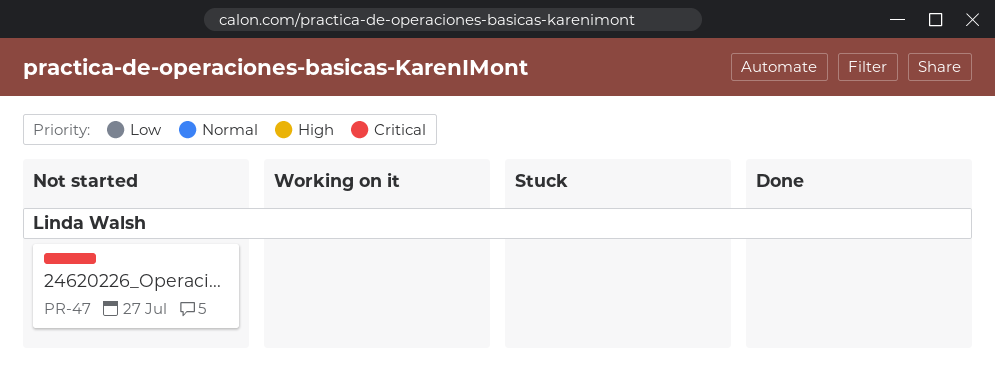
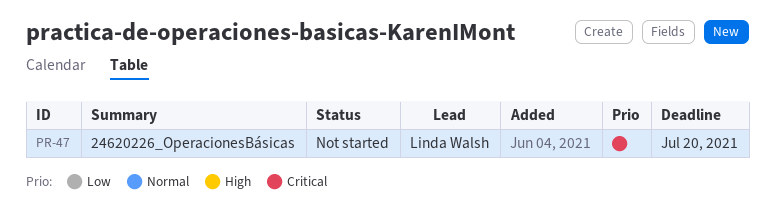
PR-47, due: Jul 27 -> Jul 20

